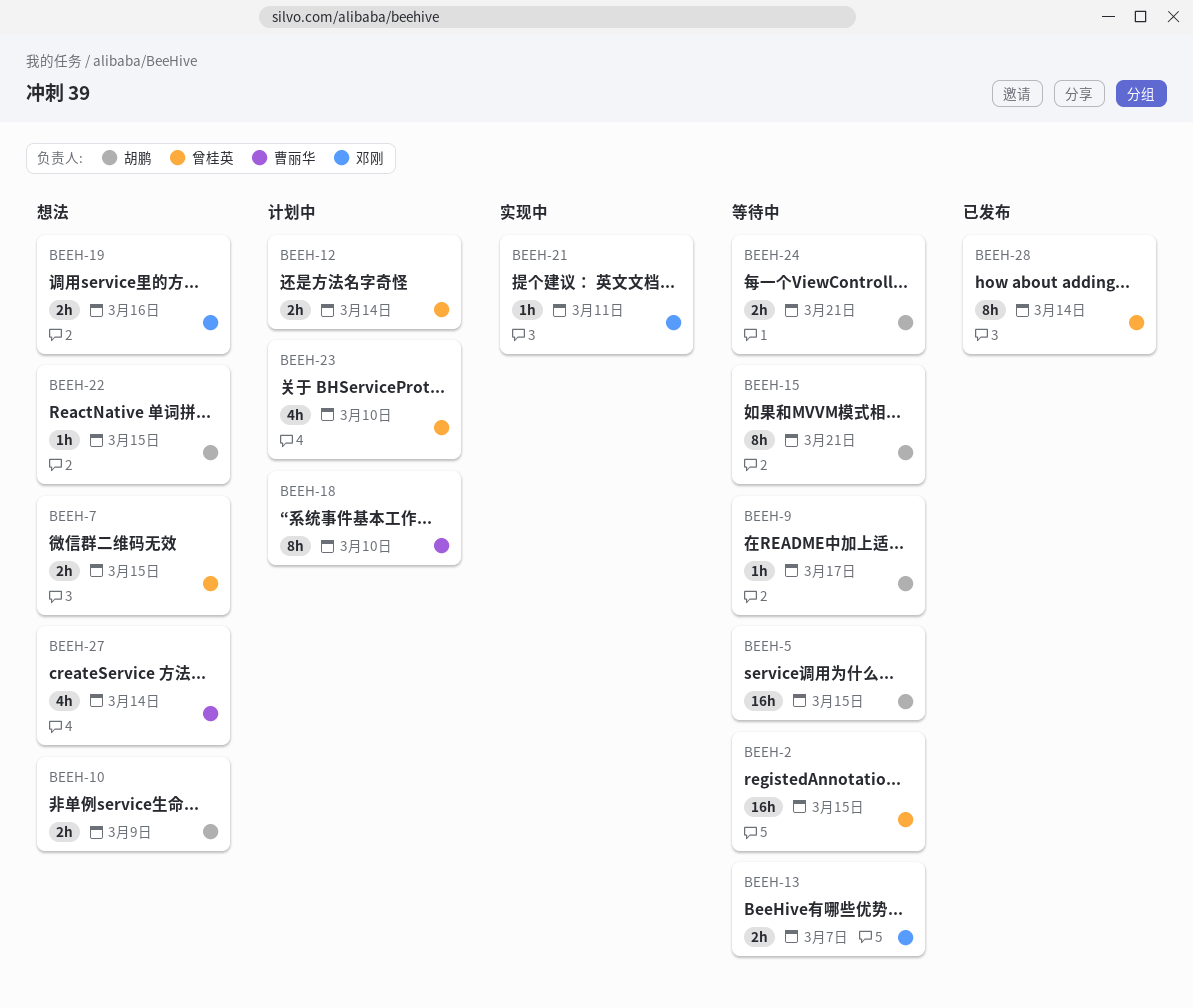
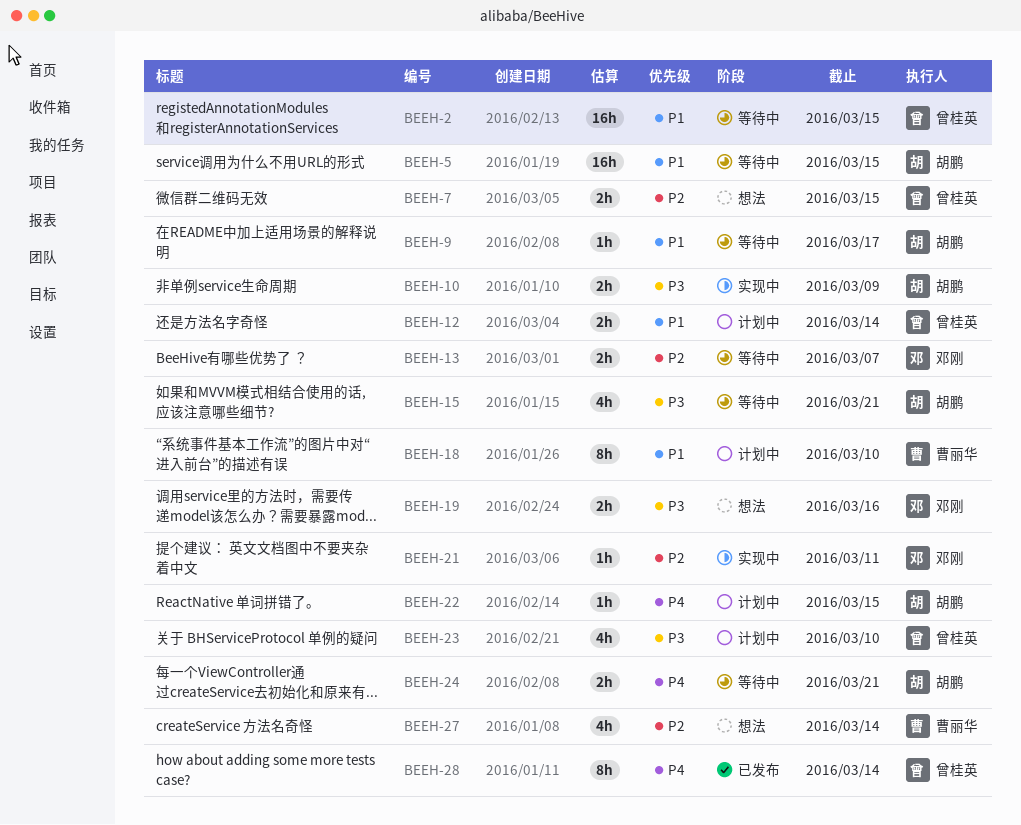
BEEH-10, status: 想法 -> 实现中
BEEH-15, estimate: 8h -> 4h
BEEH-22, status: 想法 -> 计划中

